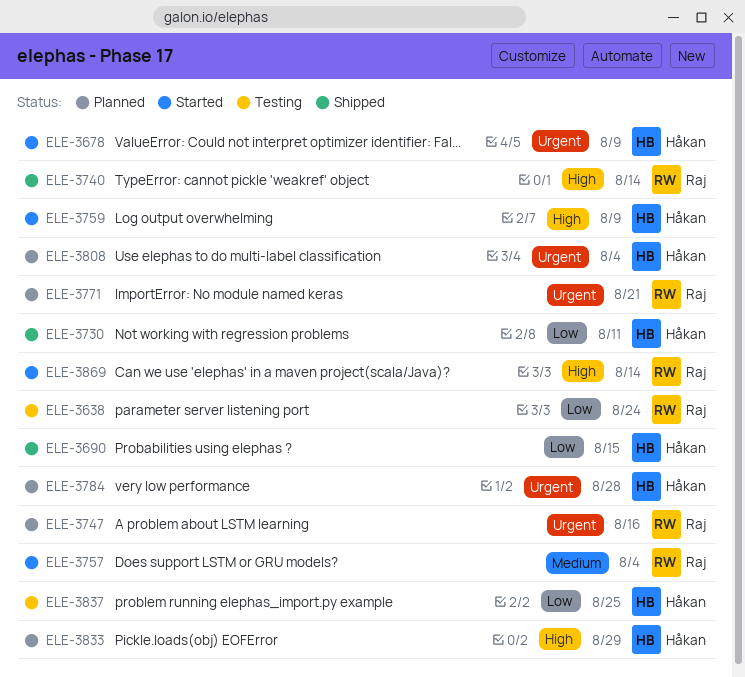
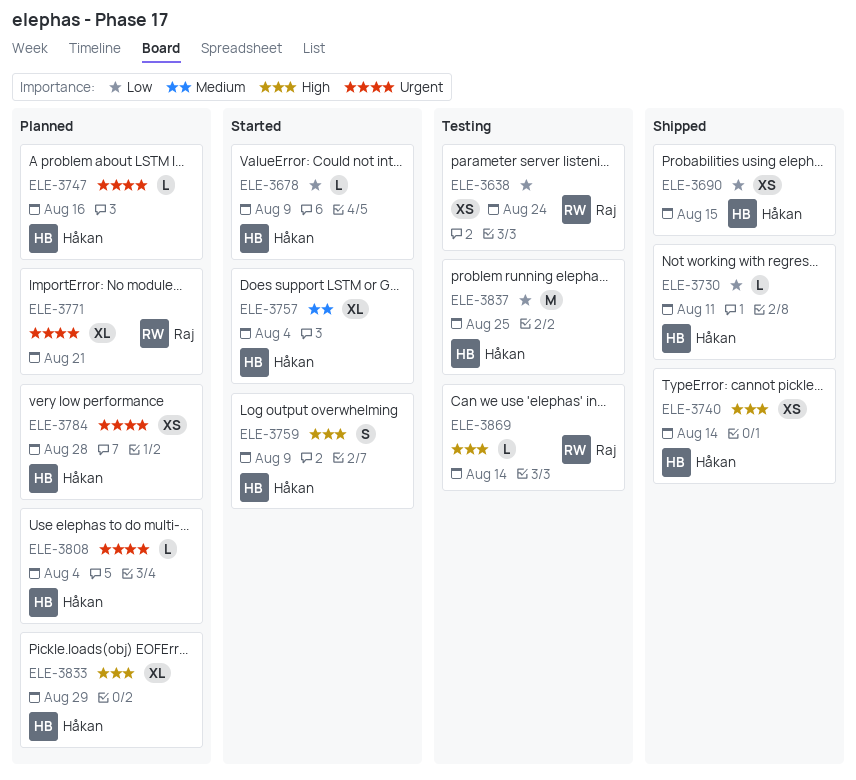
ELE-3678, priority: Urgent -> Low
ELE-3740, owner: Raj -> Håkan
ELE-3747, owner: Raj -> Håkan
ELE-3757, owner: Raj -> Håkan
ELE-3869, status: Started -> Testing

